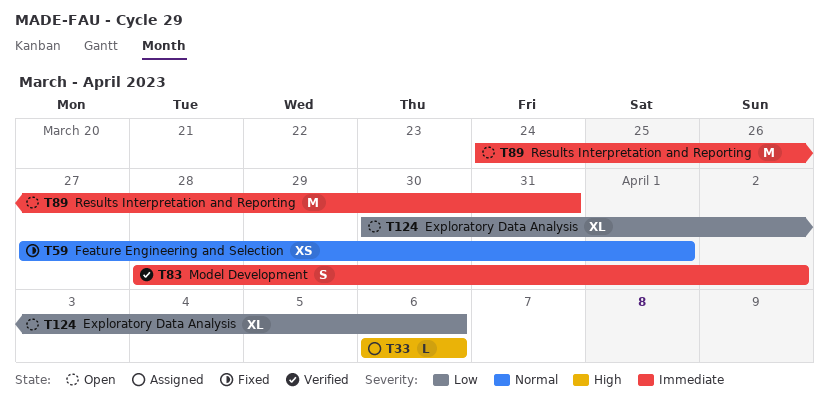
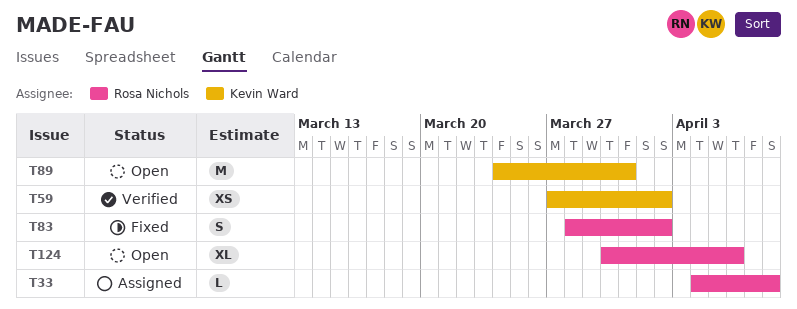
T33, start: Apr 6 -> Apr 4
T33, due: Apr 6 -> Apr 8
T59, status: Fixed -> Verified
T59, due: Apr 1 -> Apr 2
T83, status: Verified -> Fixed

